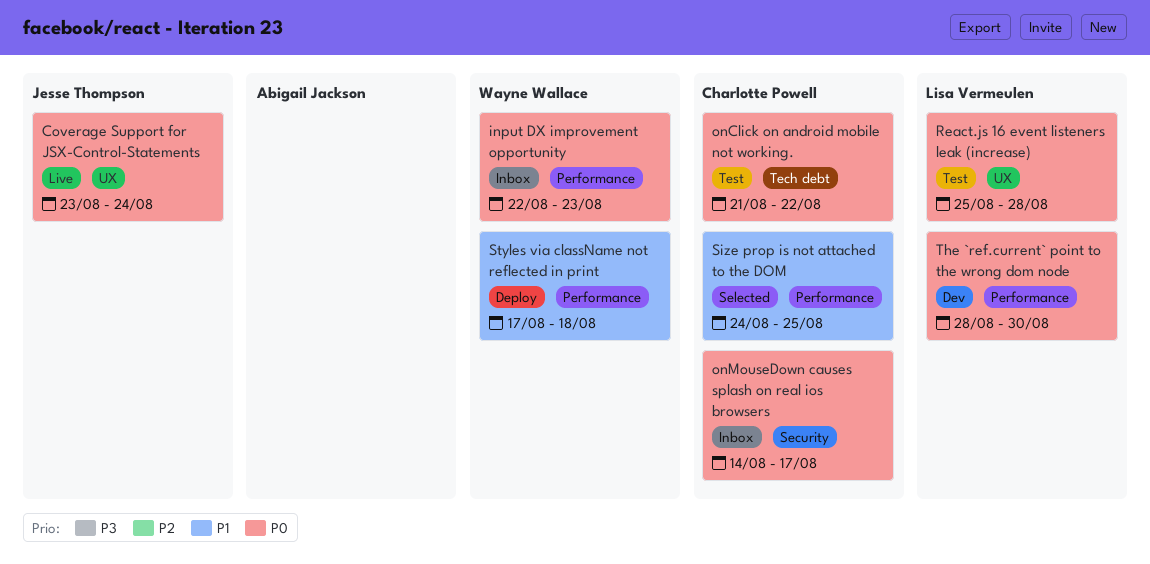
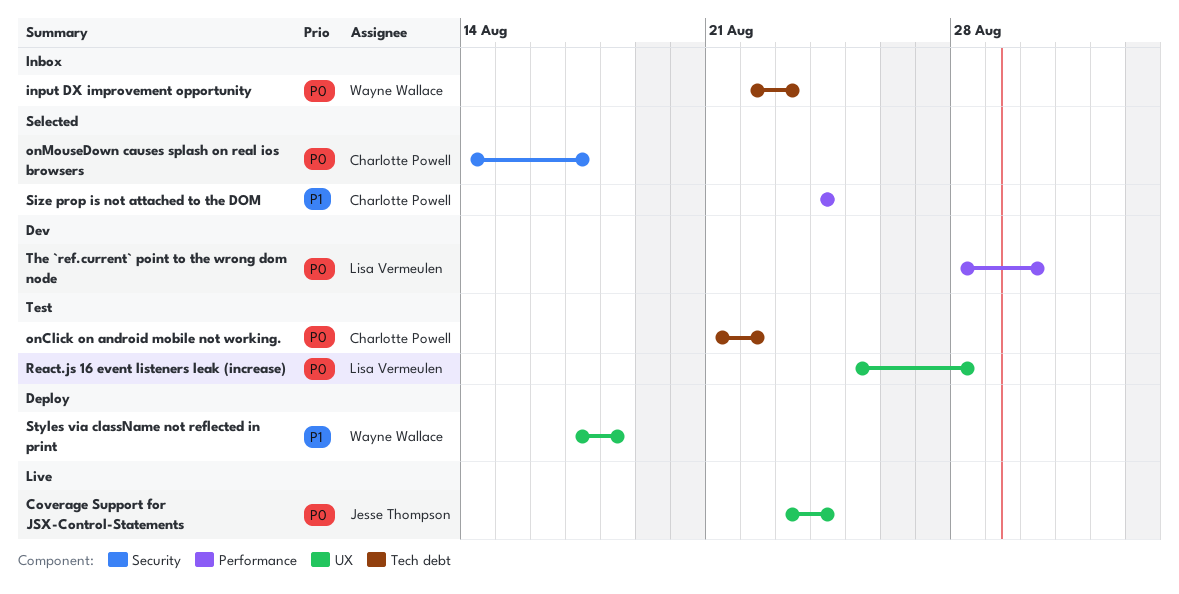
input DX improvement opportunity, label: Performance -> Tech debt
onMouseDown causes splash on real ios browsers, status: Inbox -> Selected
Size prop is not attached to the DOM, due: Aug 25 -> Aug 24
Styles via className not reflected in print, label: Performance -> UX

